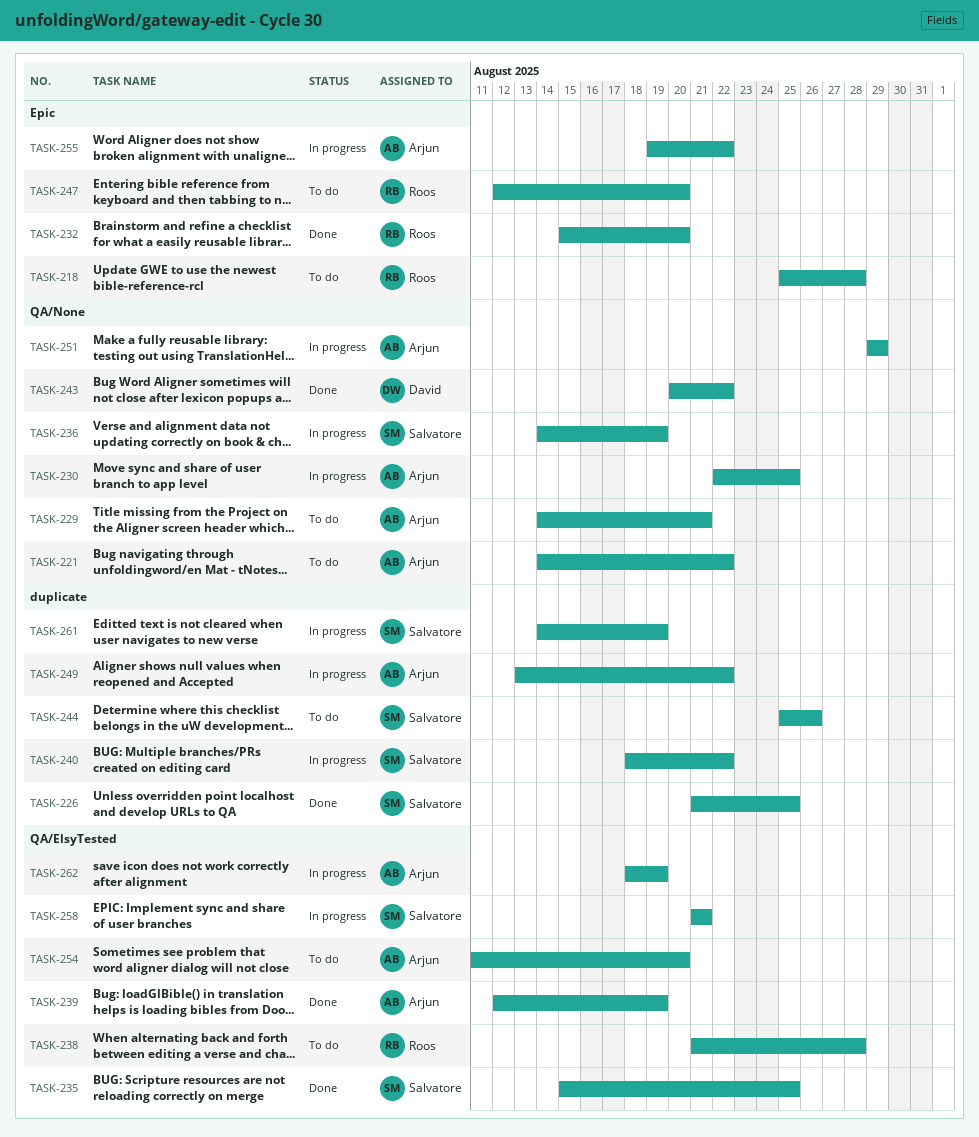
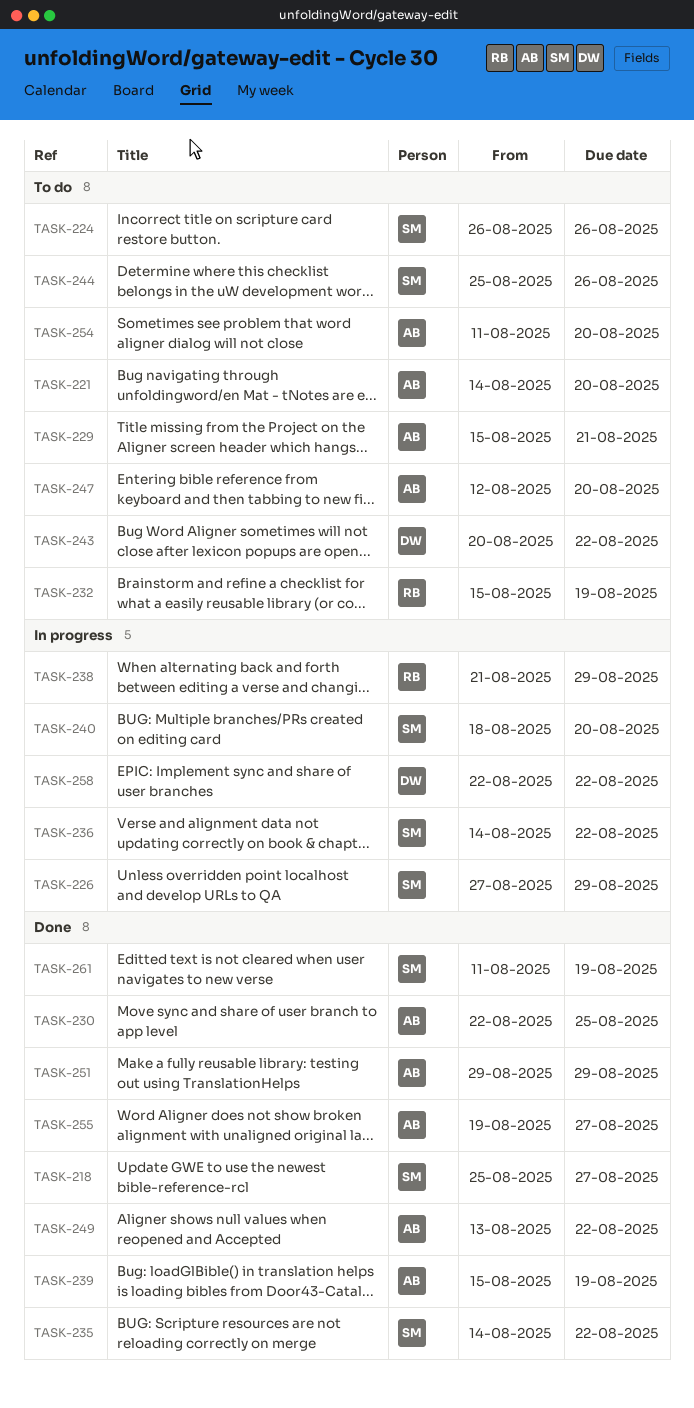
TASK-218, status: To do -> Done
TASK-218, owner: Roos -> Salvatore
TASK-218, due: Aug 28 -> Aug 27
TASK-221, due: Aug 22 -> Aug 20
TASK-224: none -> present
TASK-226, status: Done -> In progress
TASK-226, start: Aug 21 -> Aug 27
TASK-226, due: Aug 25 -> Aug 29
TASK-229, start: Aug 14 -> Aug 15
TASK-230, status: In progress -> Done
TASK-232, status: Done -> To do
TASK-232, due: Aug 20 -> Aug 19
TASK-235, start: Aug 15 -> Aug 14
TASK-235, due: Aug 25 -> Aug 22
TASK-236, due: Aug 19 -> Aug 22
TASK-238, status: To do -> In progress
TASK-238, due: Aug 28 -> Aug 29
TASK-239, start: Aug 12 -> Aug 15
TASK-240, due: Aug 22 -> Aug 20
TASK-243, status: Done -> To do
TASK-247, owner: Roos -> Arjun
TASK-249, status: In progress -> Done
TASK-251, status: In progress -> Done
TASK-255, status: In progress -> Done
TASK-255, due: Aug 22 -> Aug 27
TASK-258, owner: Salvatore -> David
TASK-258, start: Aug 21 -> Aug 22
TASK-258, due: Aug 21 -> Aug 22
TASK-261, status: In progress -> Done
TASK-261, start: Aug 14 -> Aug 11
TASK-262: present -> none

